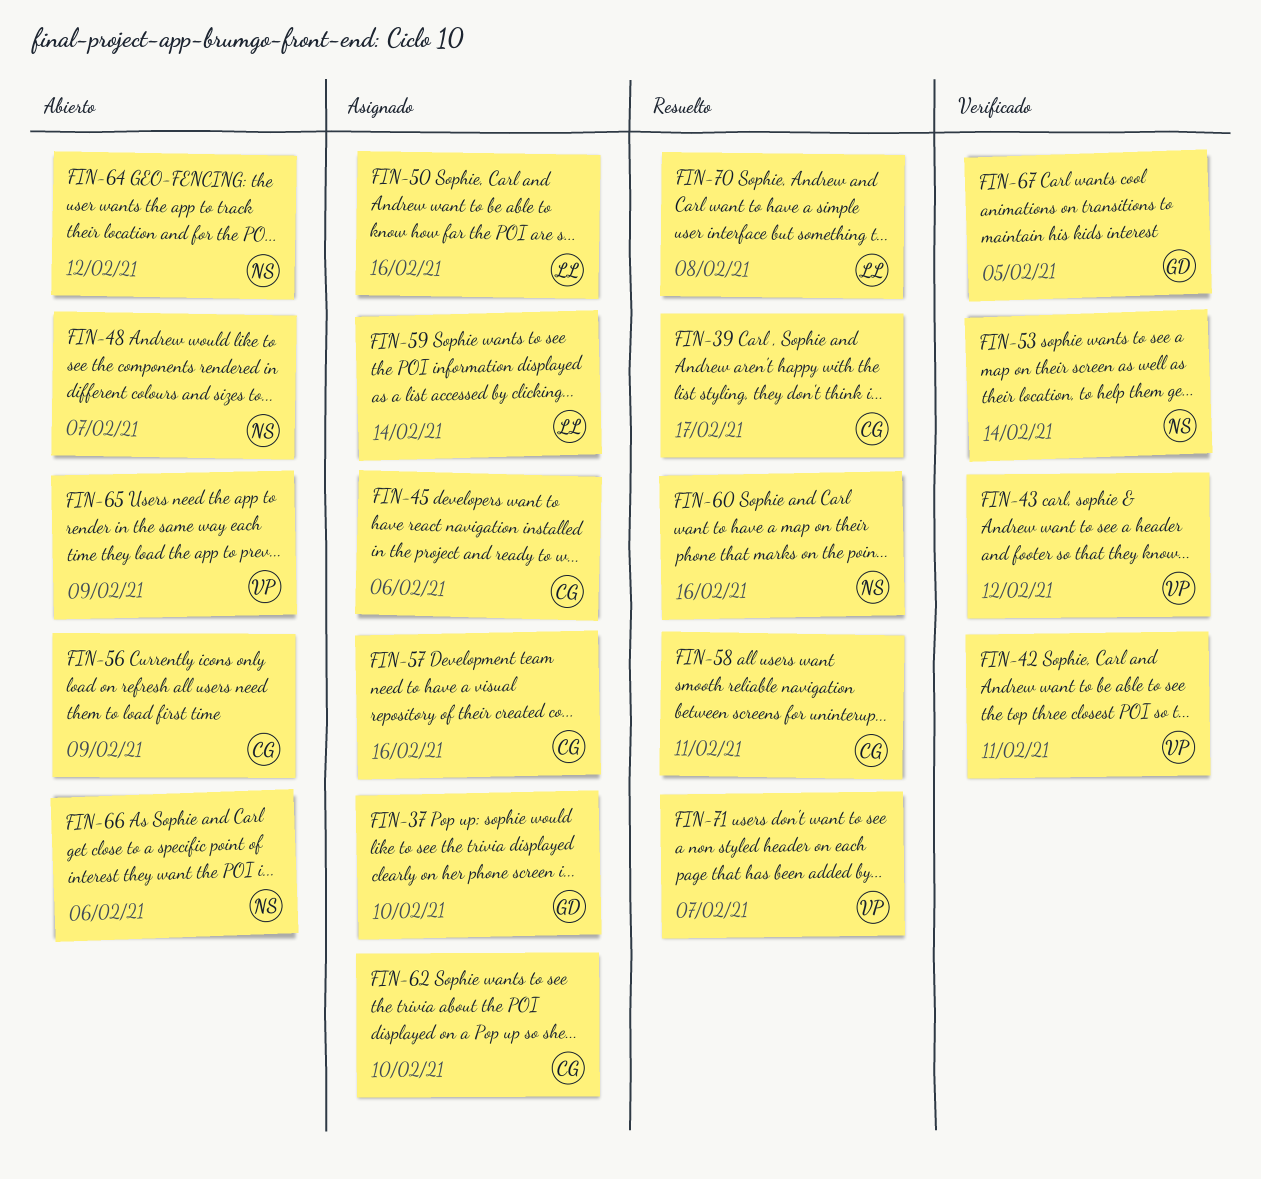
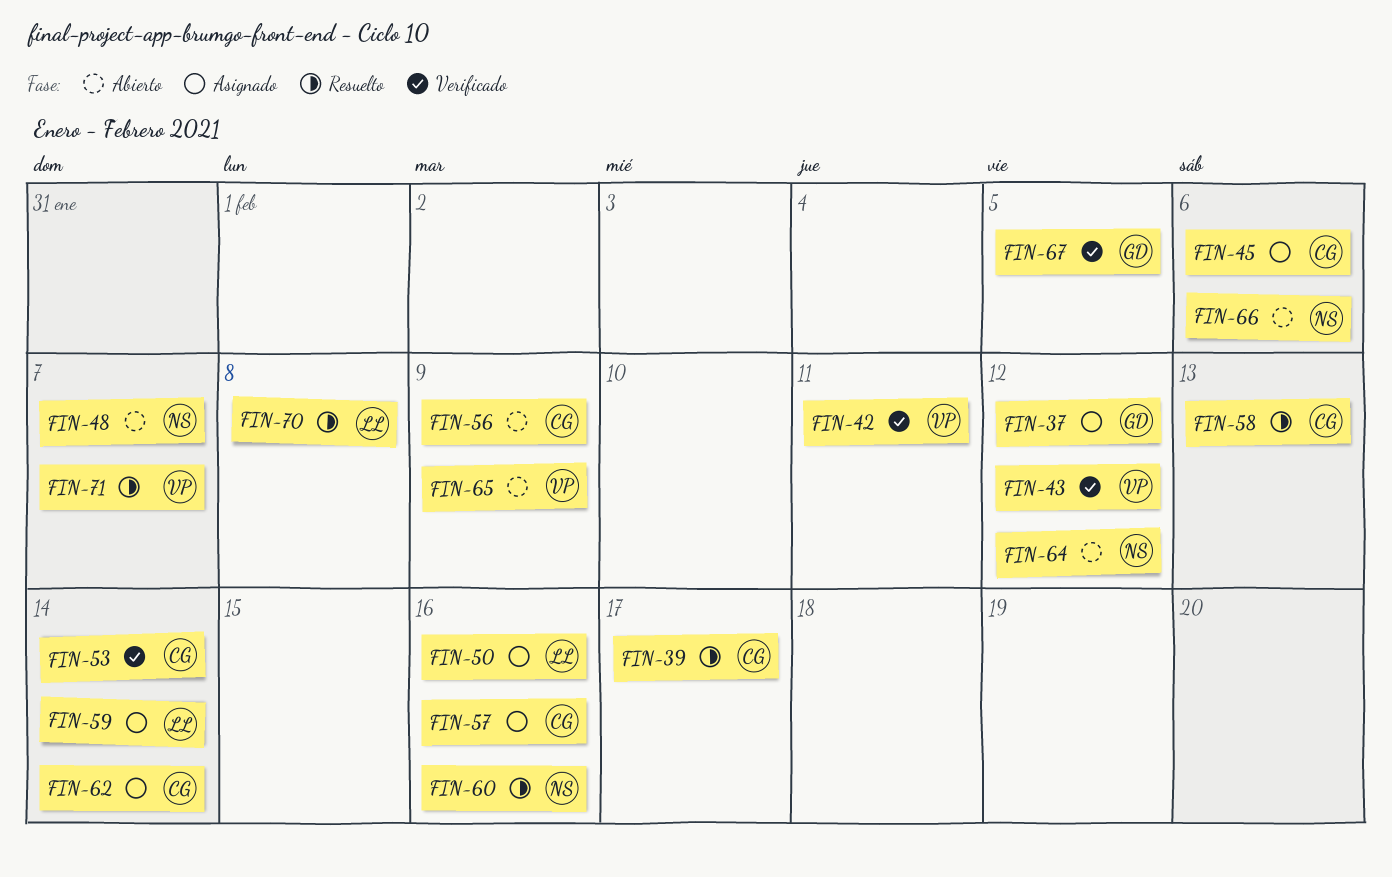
FIN-37, due: Feb 10 -> Feb 12
FIN-53, owner: NS -> CG
FIN-58, due: Feb 11 -> Feb 13
FIN-62, due: Feb 10 -> Feb 14

